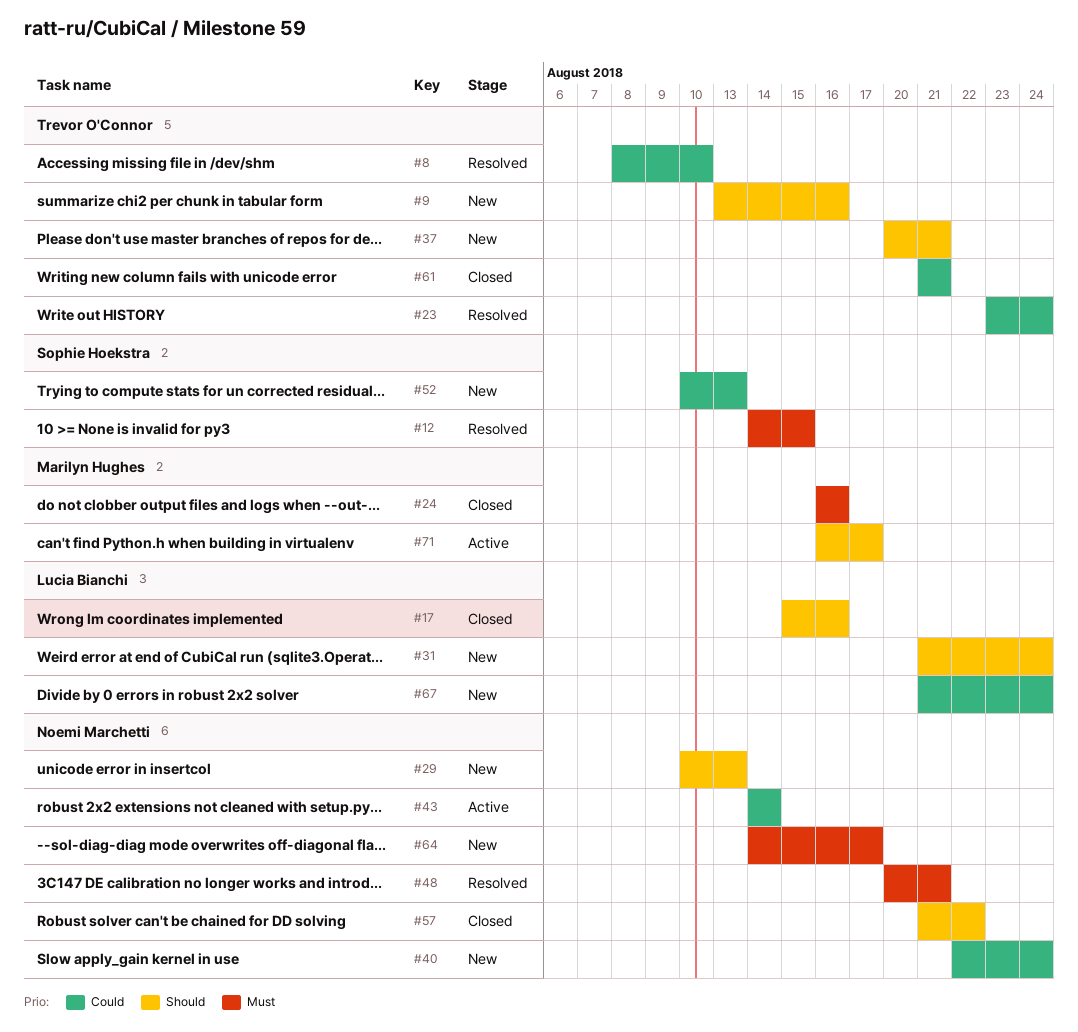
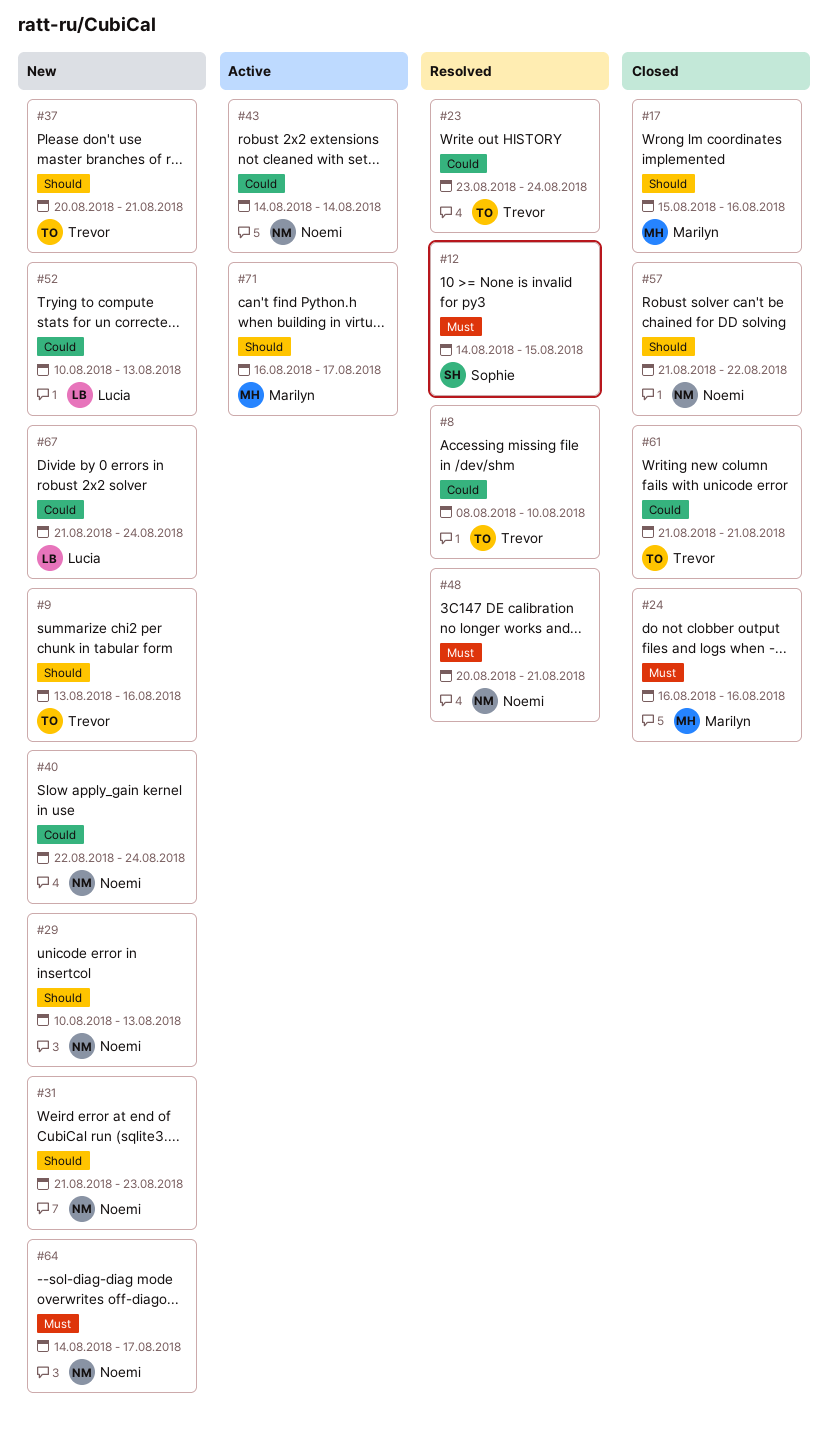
#17, owner: Lucia Bianchi -> Marilyn Hughes
#31, owner: Lucia Bianchi -> Noemi Marchetti
#31, due: Aug 24 -> Aug 23
#52, owner: Sophie Hoekstra -> Lucia Bianchi

